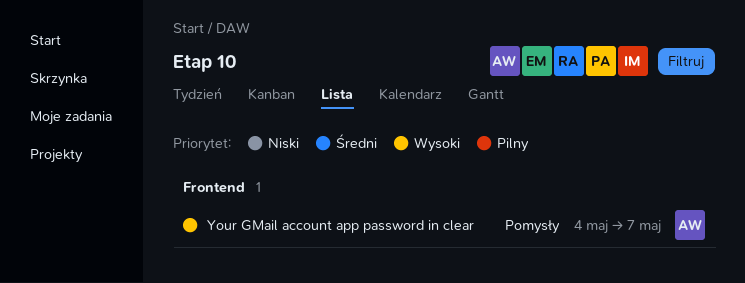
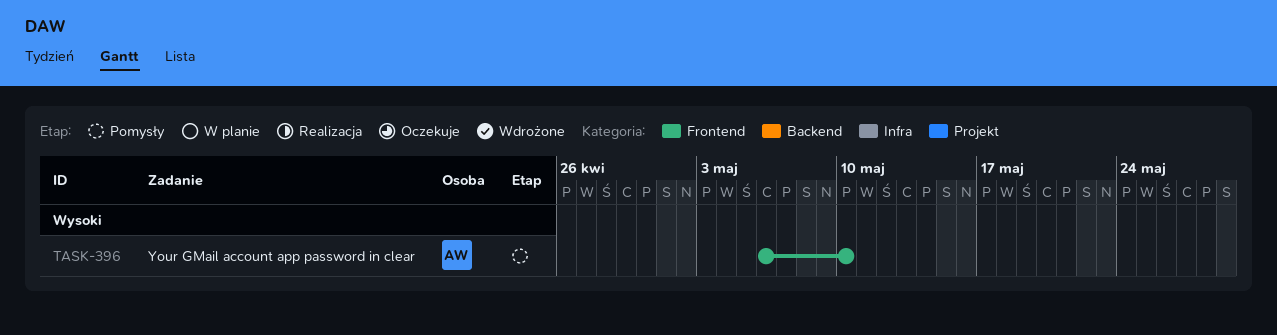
Your GMail account app password in clear, start: May 4 -> May 6
Your GMail account app password in clear, due: May 7 -> May 10

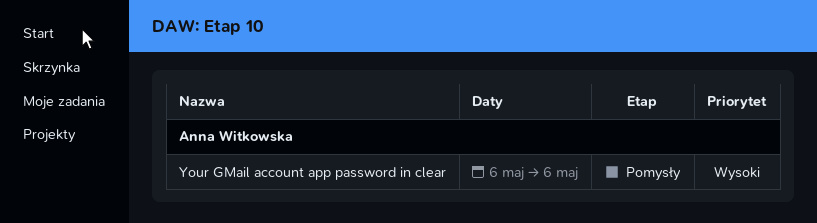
Your GMail account app password in clear, due: May 10 -> May 6

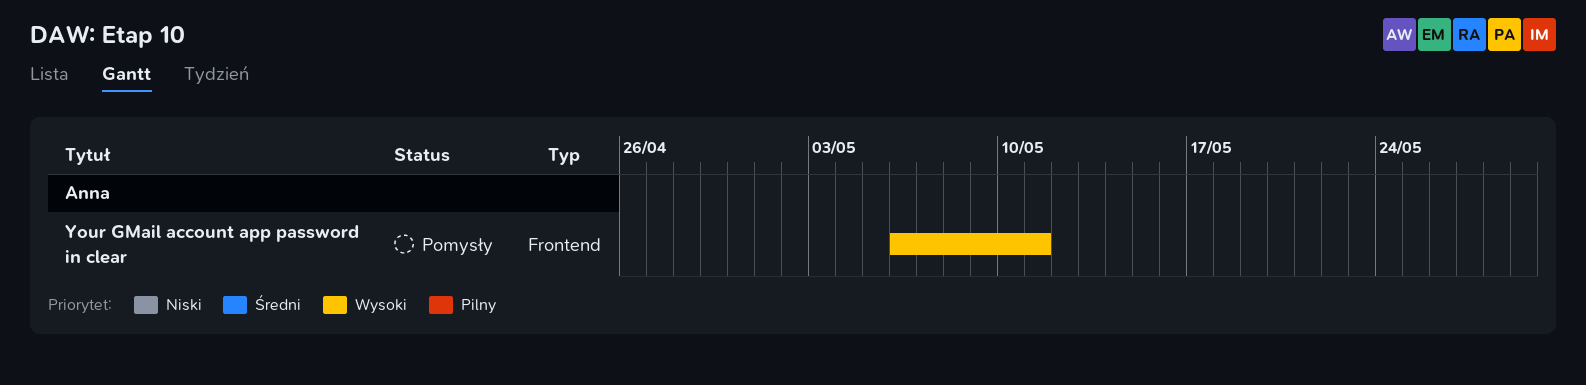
Your GMail account app password in clear, due: May 6 -> May 11

